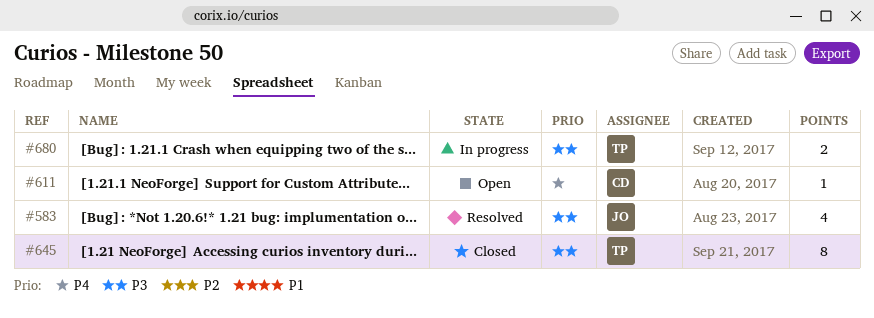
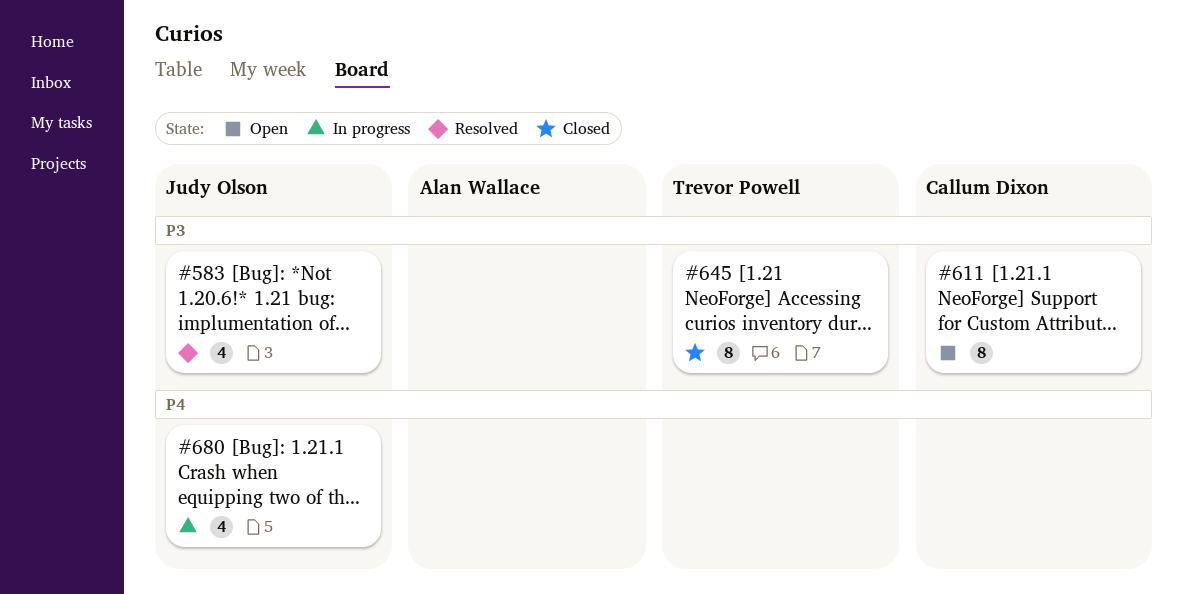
#611, priority: P4 -> P3
#611, estimate: 1 -> 8
#680, owner: Trevor Powell -> Judy Olson
#680, priority: P3 -> P4
#680, estimate: 2 -> 4

